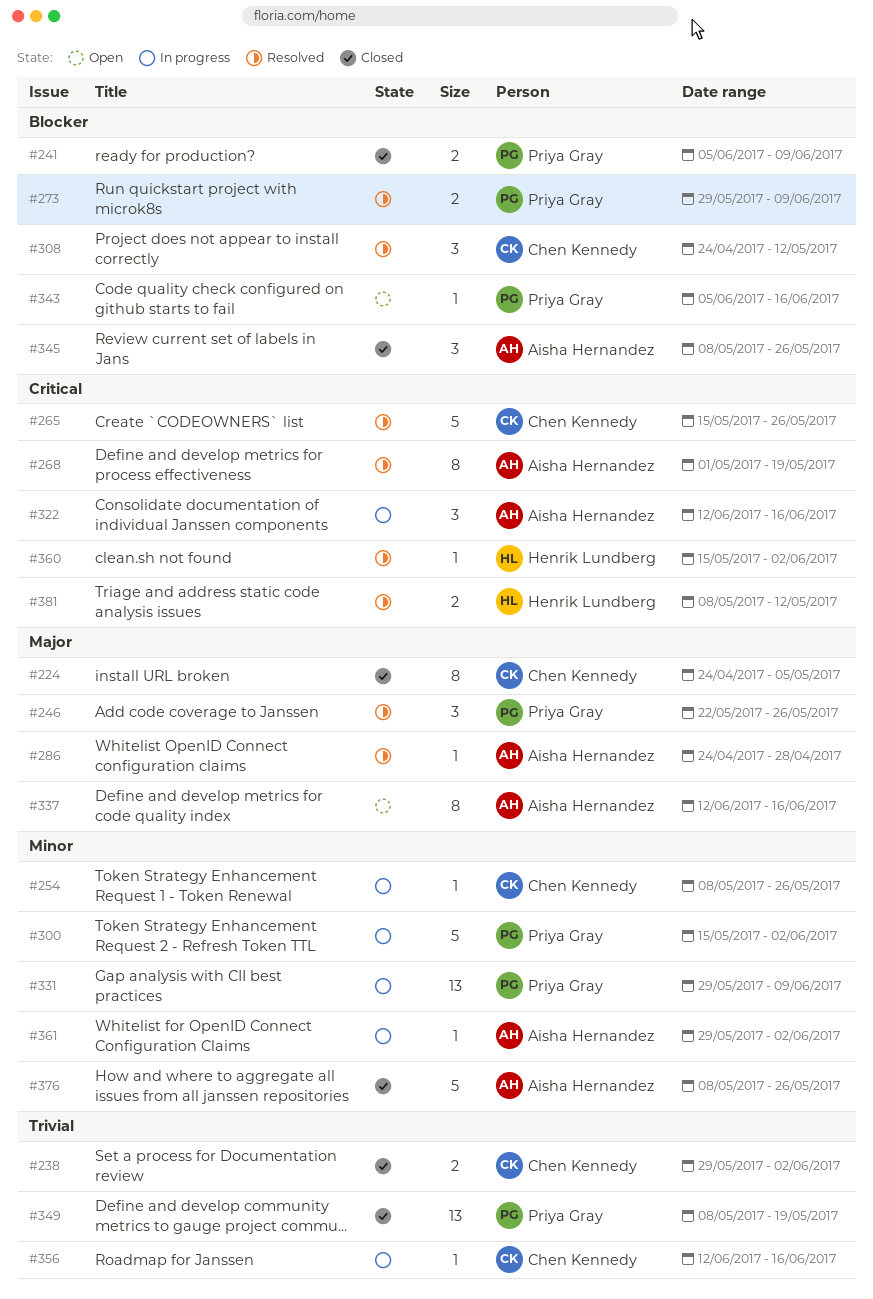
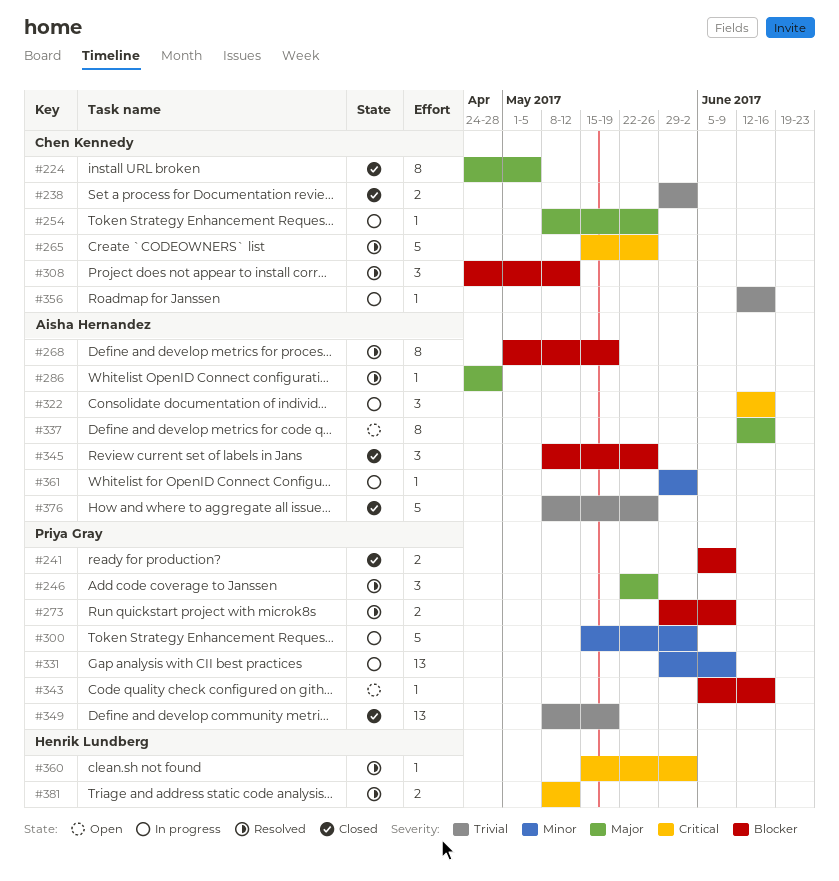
#254, priority: Minor -> Major
#268, priority: Critical -> Blocker
#376, priority: Minor -> Trivial

